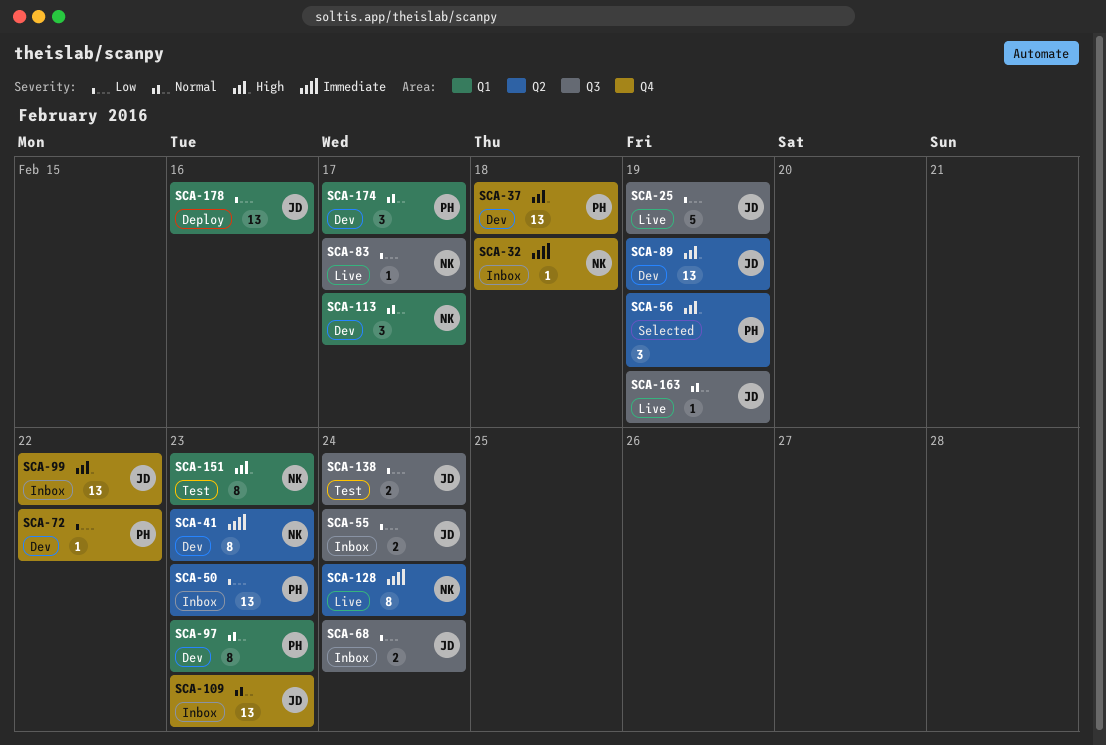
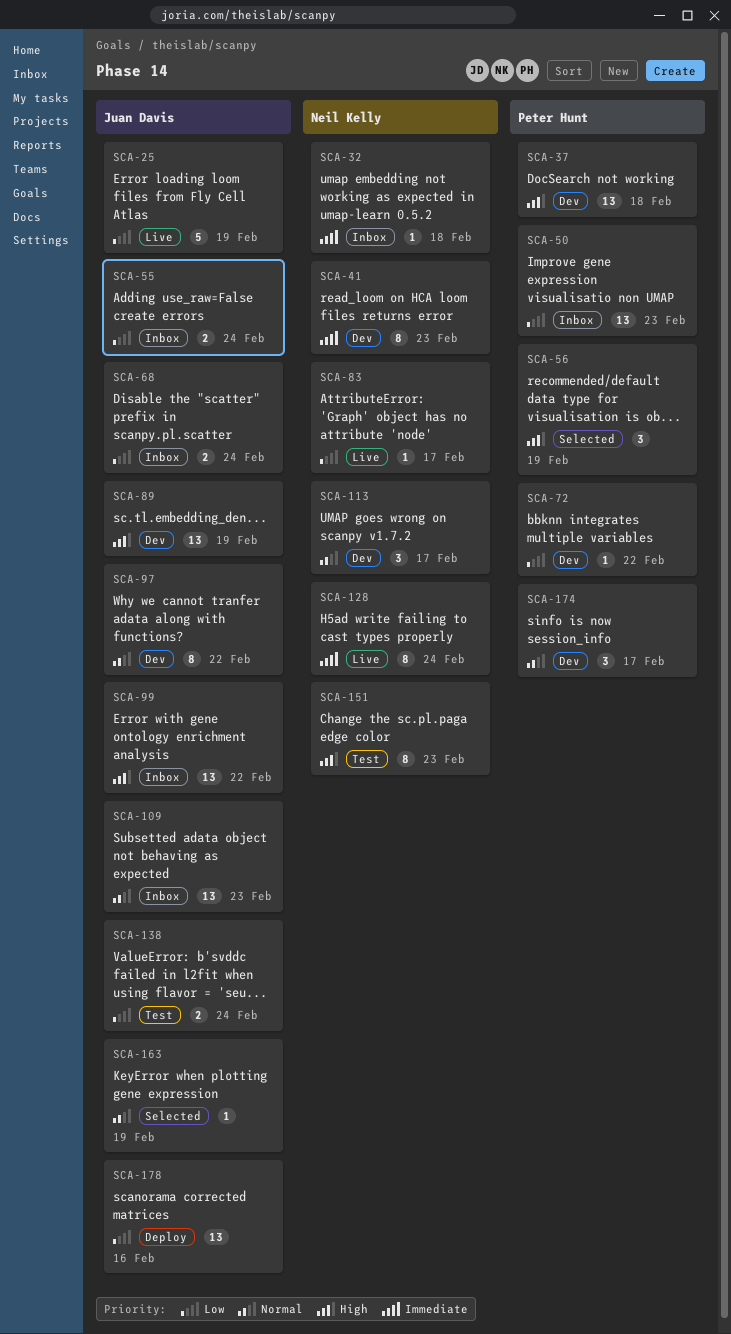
SCA-97, owner: Peter Hunt -> Juan Davis
SCA-97, due: Feb 23 -> Feb 22
SCA-163, status: Live -> Selected

